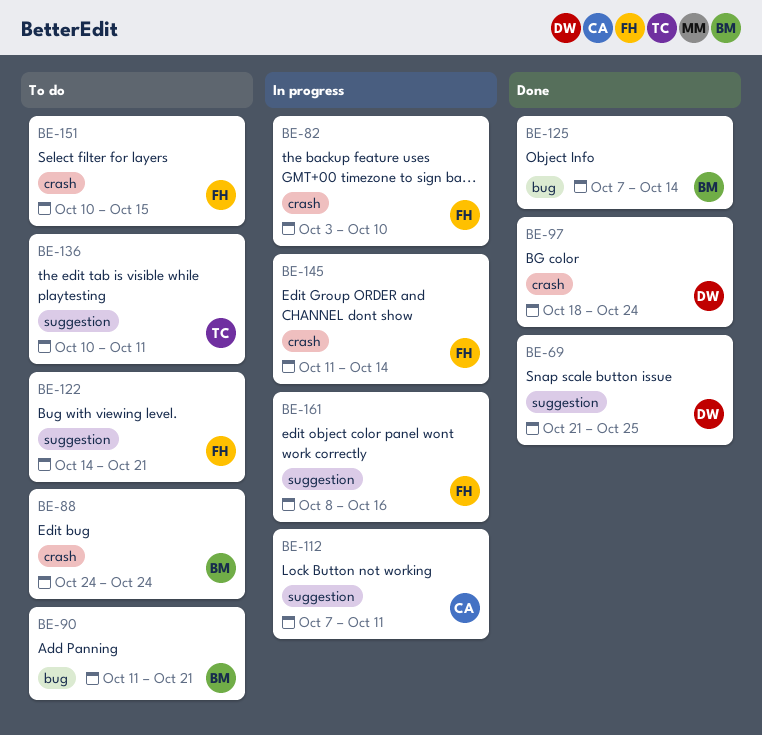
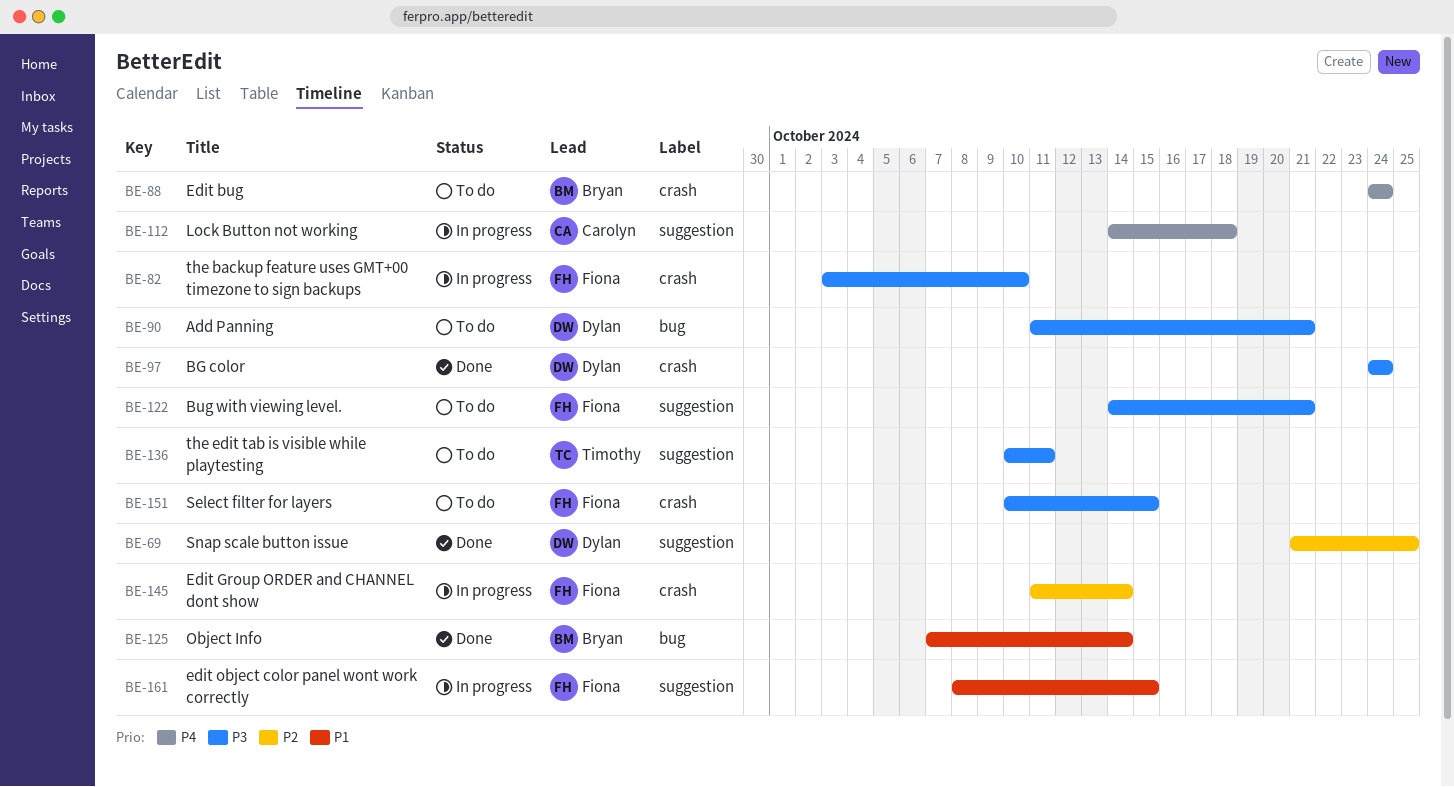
BE-90, owner: Bryan -> Dylan
BE-97, start: Oct 18 -> Oct 24
BE-112, start: Oct 7 -> Oct 14
BE-112, due: Oct 11 -> Oct 18
BE-161, due: Oct 16 -> Oct 15

